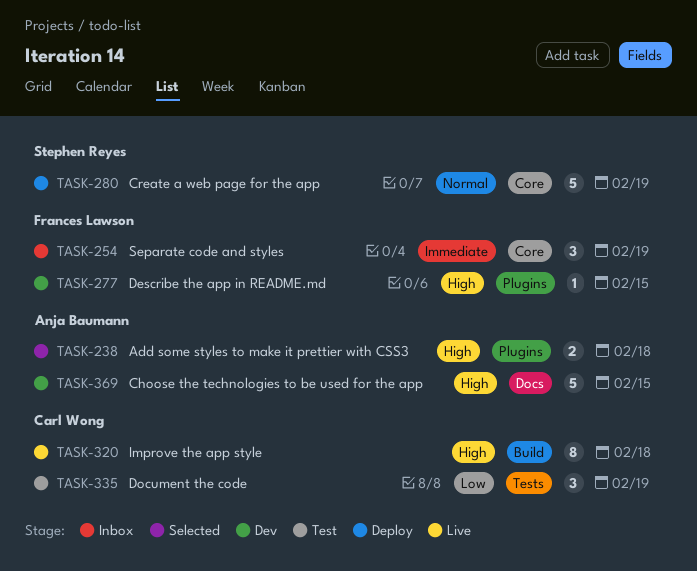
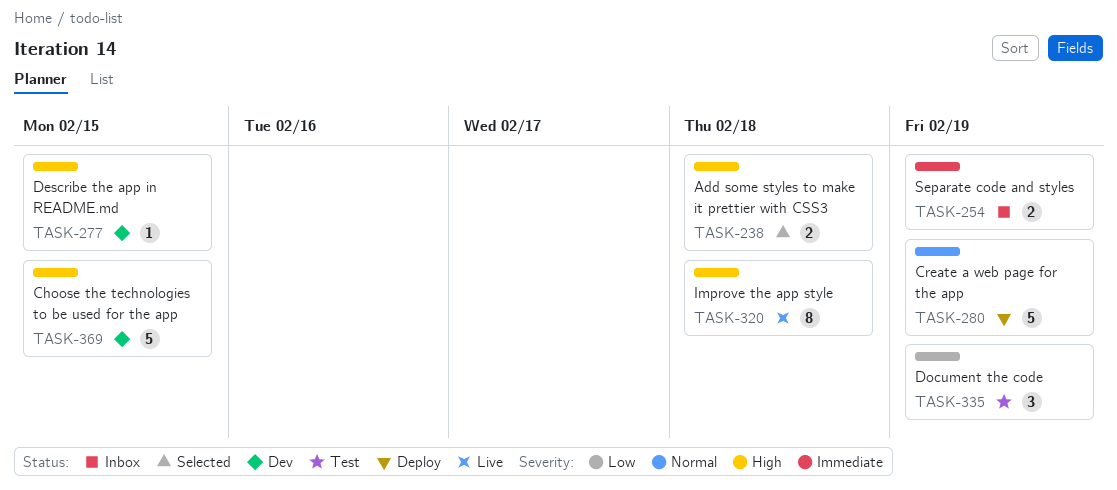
TASK-254, estimate: 3 -> 2

